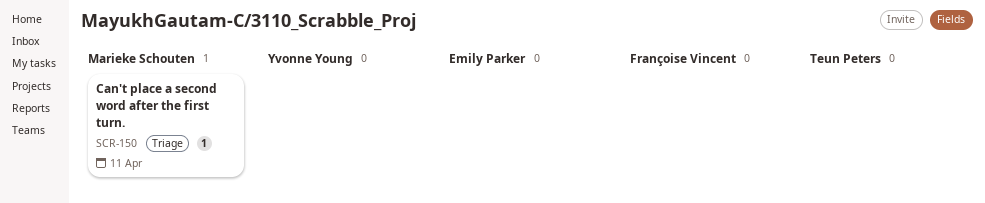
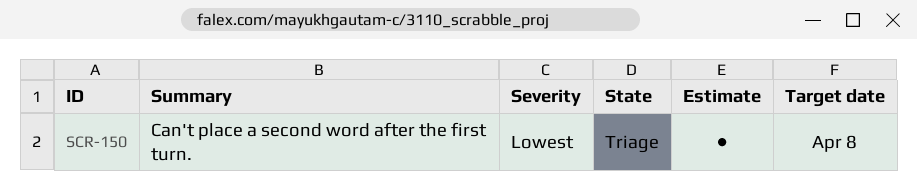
SCR-150, due: Apr 11 -> Apr 8

